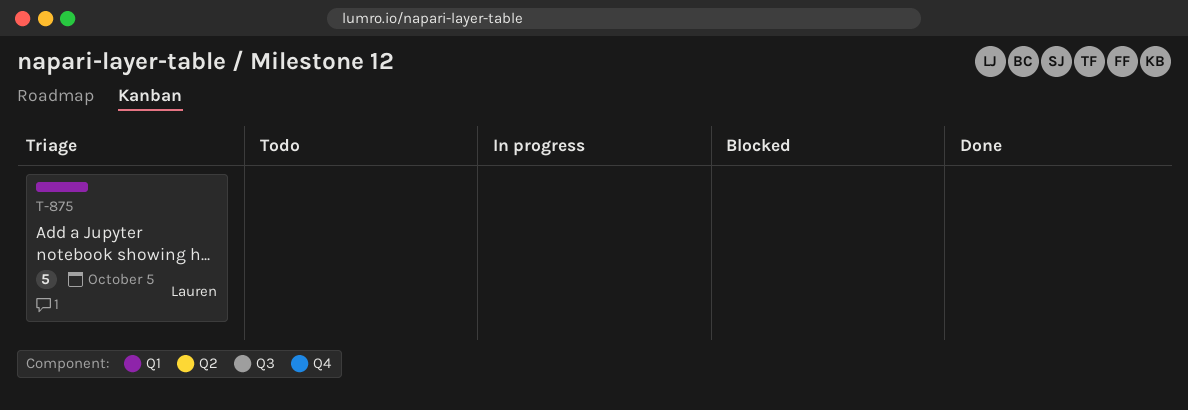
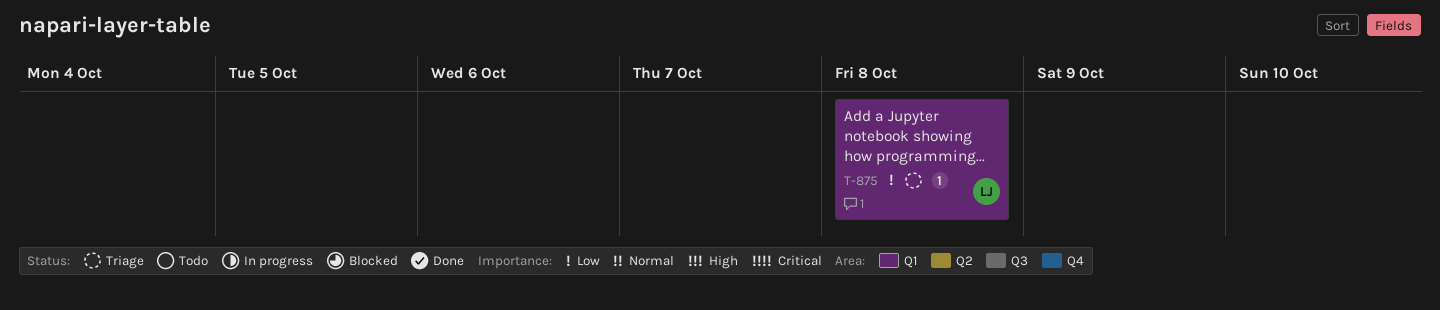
T-875, estimate: 5 -> 1
T-875, due: Oct 5 -> Oct 8

